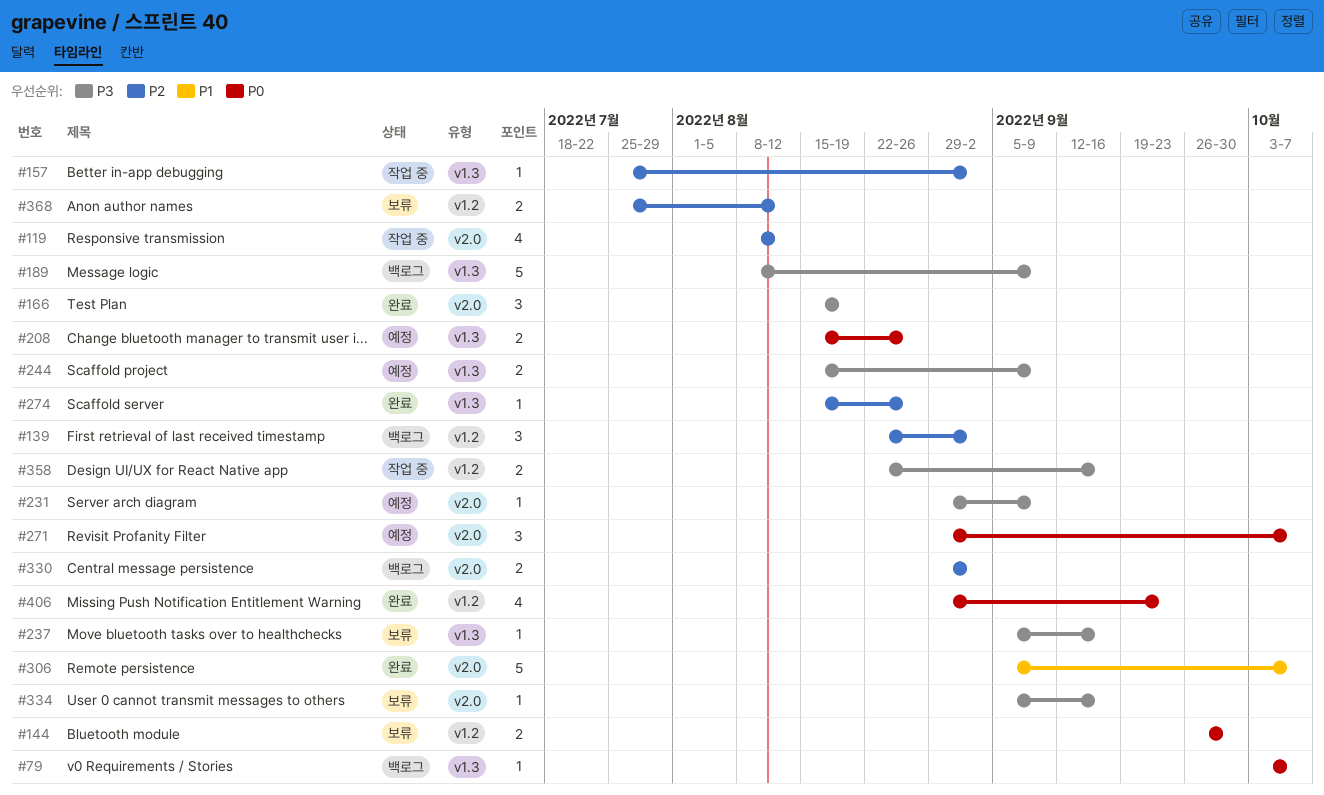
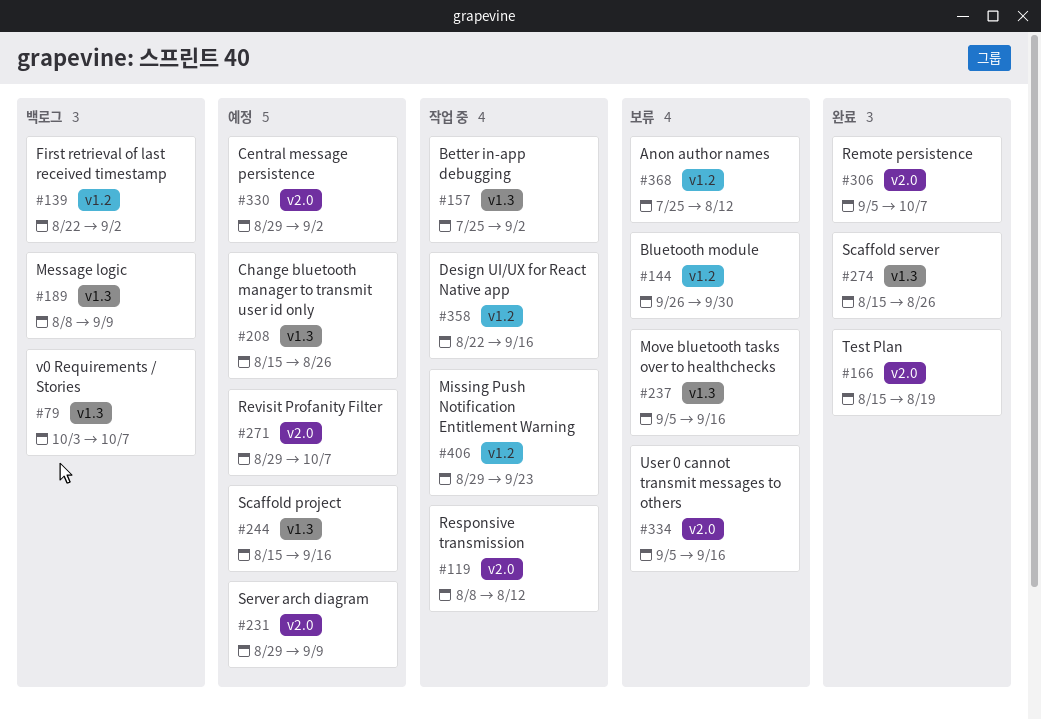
#244, due: Sep 9 -> Sep 16
#330, status: 백로그 -> 예정
#406, status: 완료 -> 작업 중

